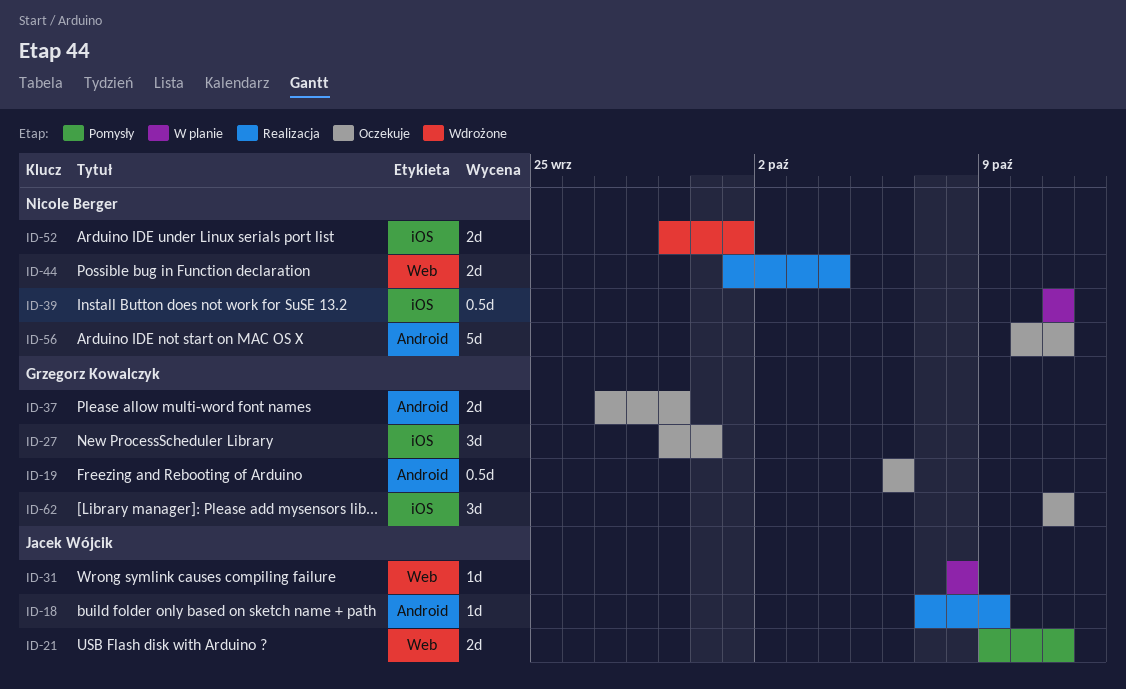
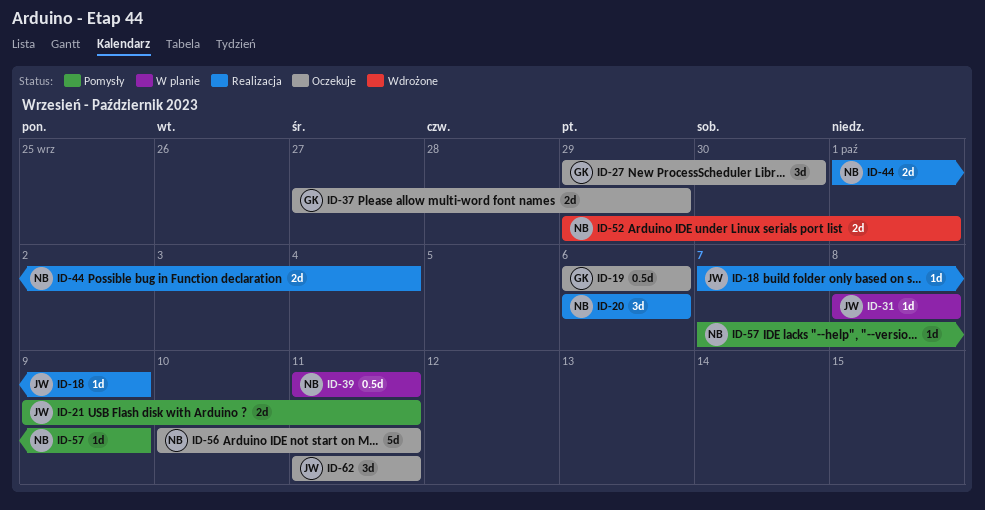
ID-20: none -> present
ID-57: none -> present
ID-62, owner: Grzegorz Kowalczyk -> Jacek Wójcik

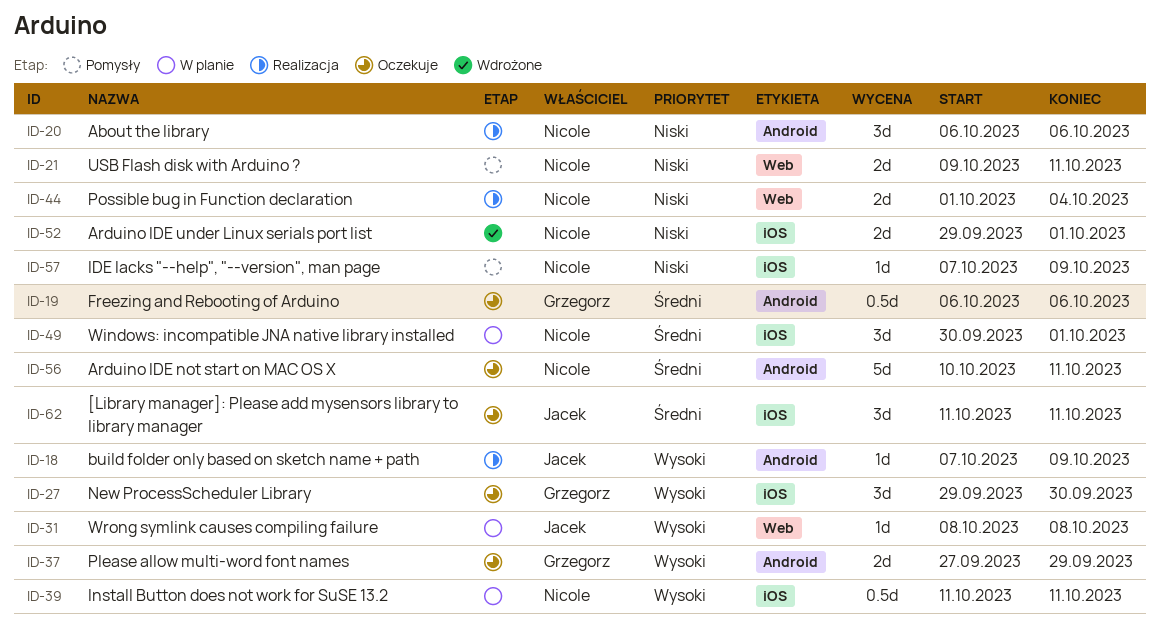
ID-21, owner: Jacek -> Nicole
ID-49: none -> present

